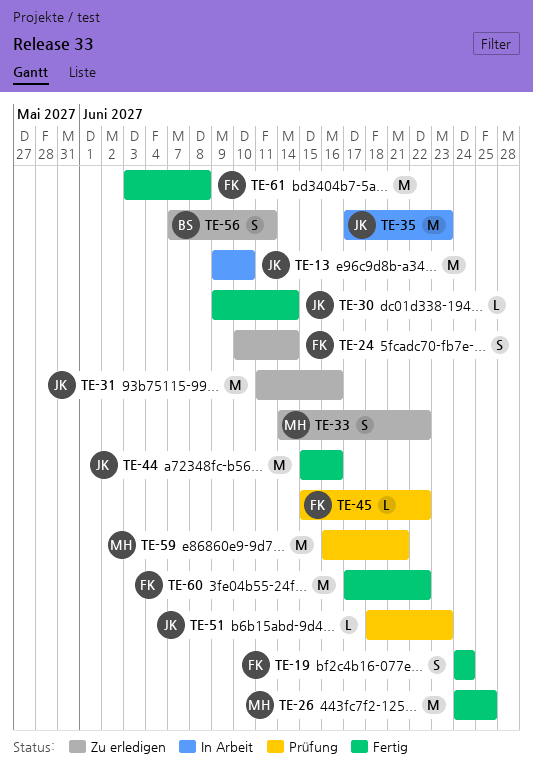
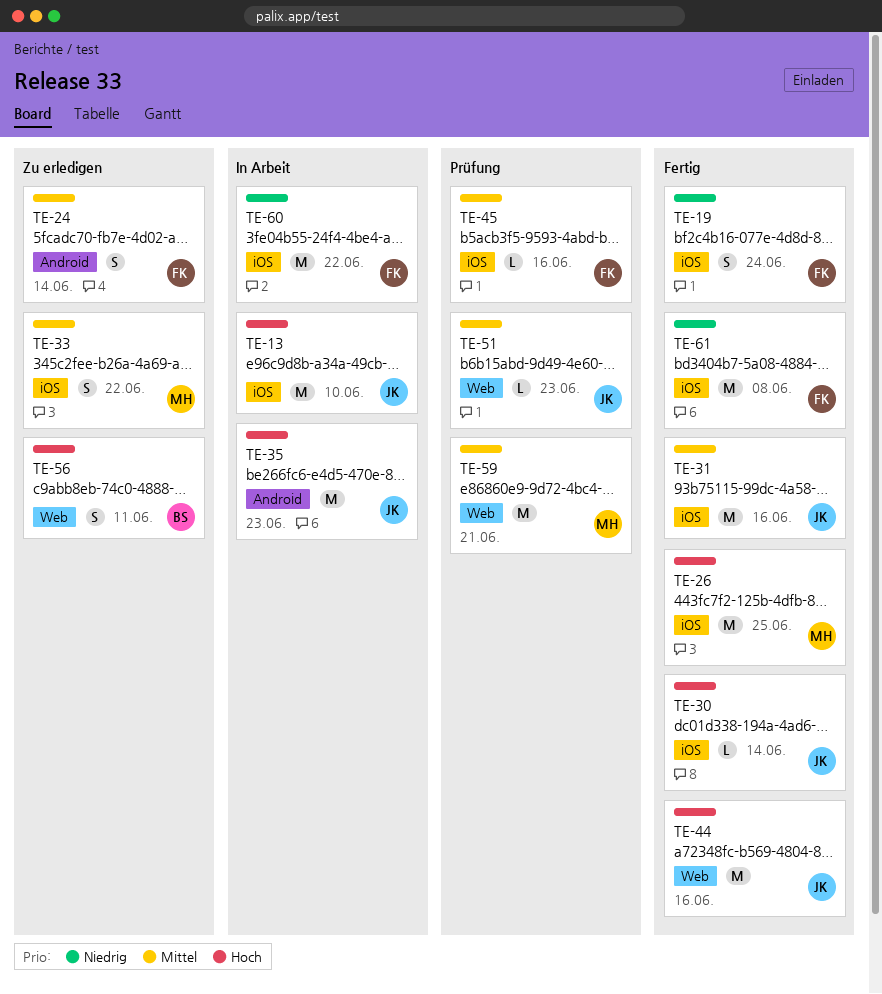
TE-31, status: Zu erledigen -> Fertig
TE-45, due: Jun 22 -> Jun 16
TE-60, status: Fertig -> In Arbeit

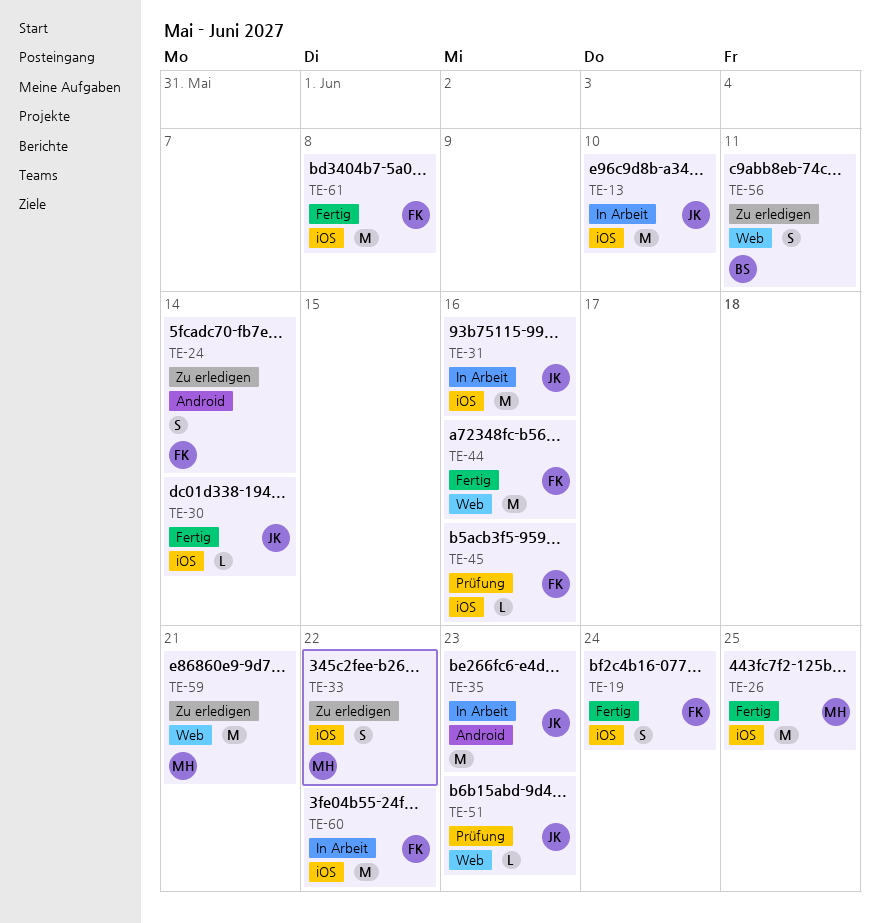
TE-31, status: Fertig -> In Arbeit
TE-44, owner: JK -> FK
TE-59, status: Prüfung -> Zu erledigen

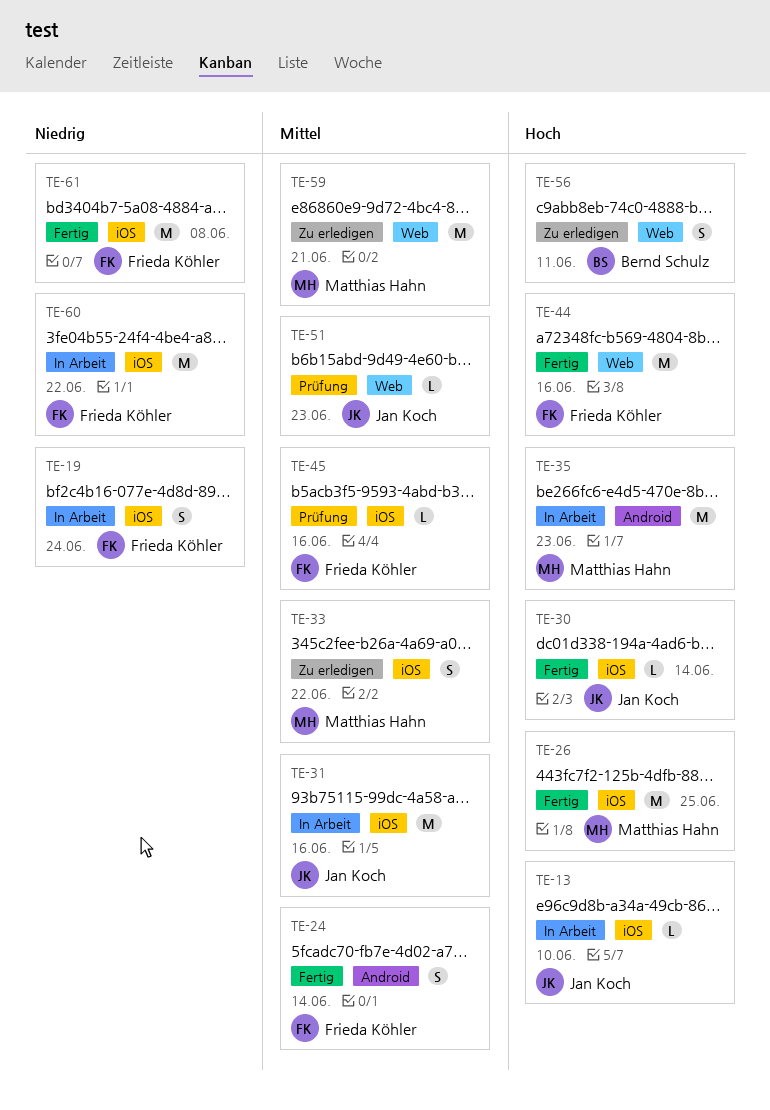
TE-13, estimate: M -> L
TE-19, status: Fertig -> In Arbeit
TE-24, status: Zu erledigen -> Fertig
TE-35, owner: Jan Koch -> Matthias Hahn

